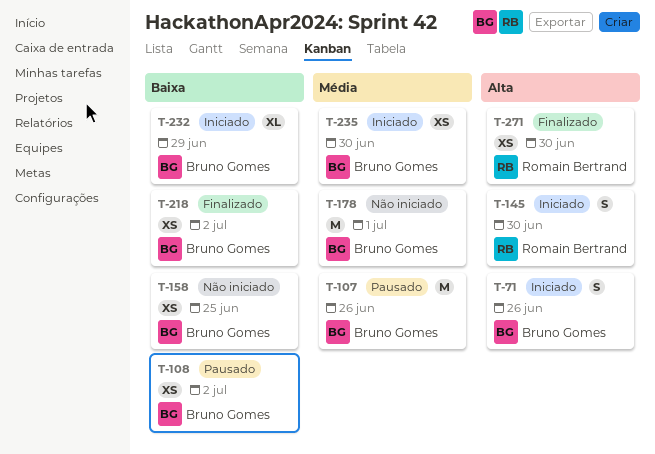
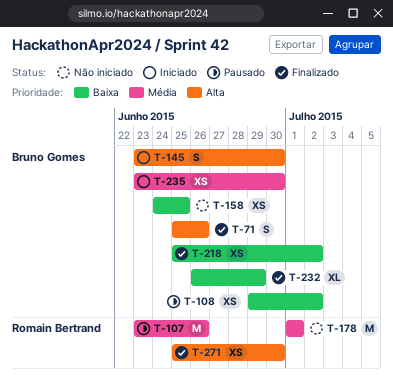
T-71, status: Iniciado -> Finalizado
T-107, owner: Bruno Gomes -> Romain Bertrand
T-145, owner: Romain Bertrand -> Bruno Gomes
T-178, owner: Bruno Gomes -> Romain Bertrand
T-232, status: Iniciado -> Finalizado

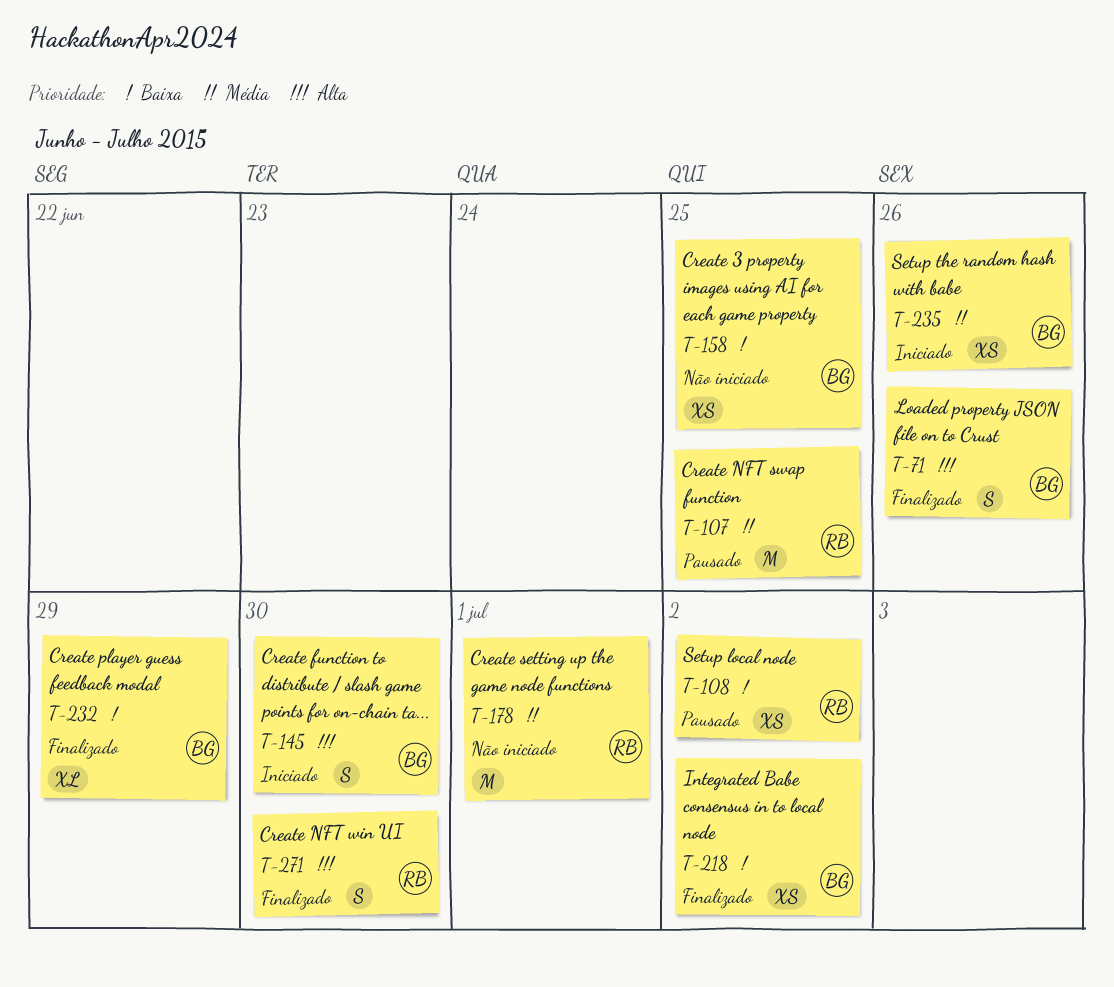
T-107, due: Jun 26 -> Jun 25
T-108, owner: Bruno Gomes -> Romain Bertrand
T-235, due: Jun 30 -> Jun 26
T-271, estimate: XS -> S

